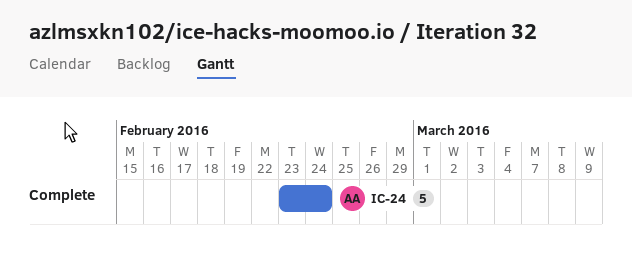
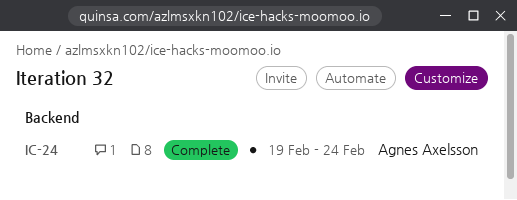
IC-24, estimate: 5 -> 1
IC-24, start: Feb 23 -> Feb 19

